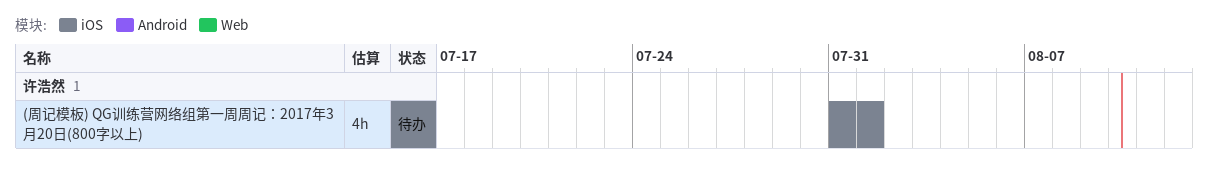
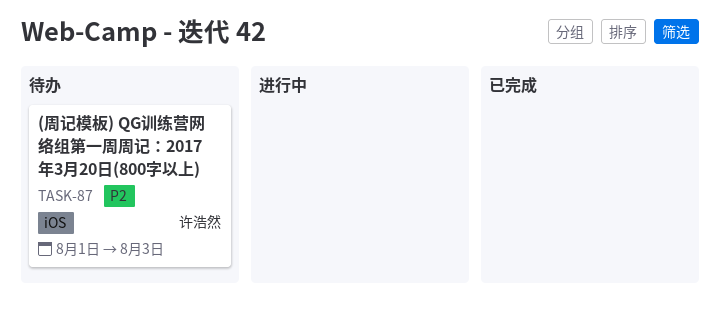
(周记模板) QG训练营网络组第一周周记：2017年3月20日(800字以上), start: Jul 31 -> Aug 1
(周记模板) QG训练营网络组第一周周记：2017年3月20日(800字以上), due: Aug 1 -> Aug 3

